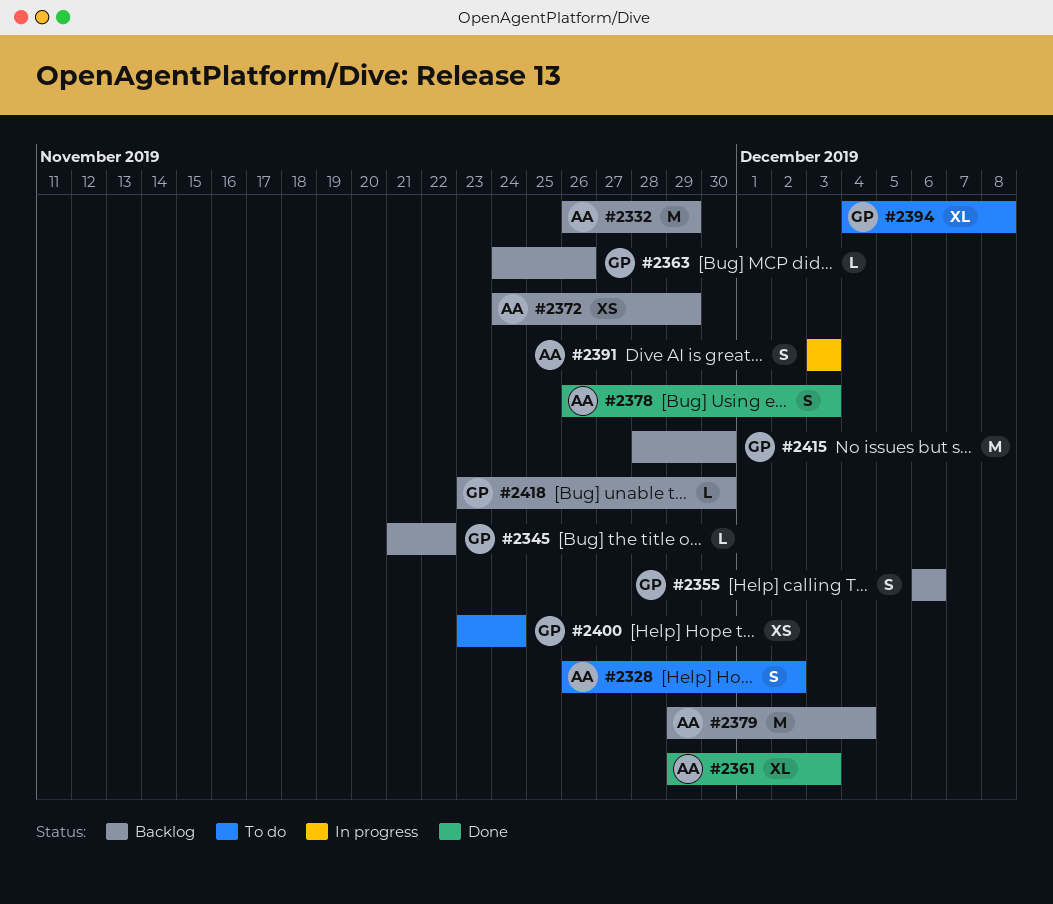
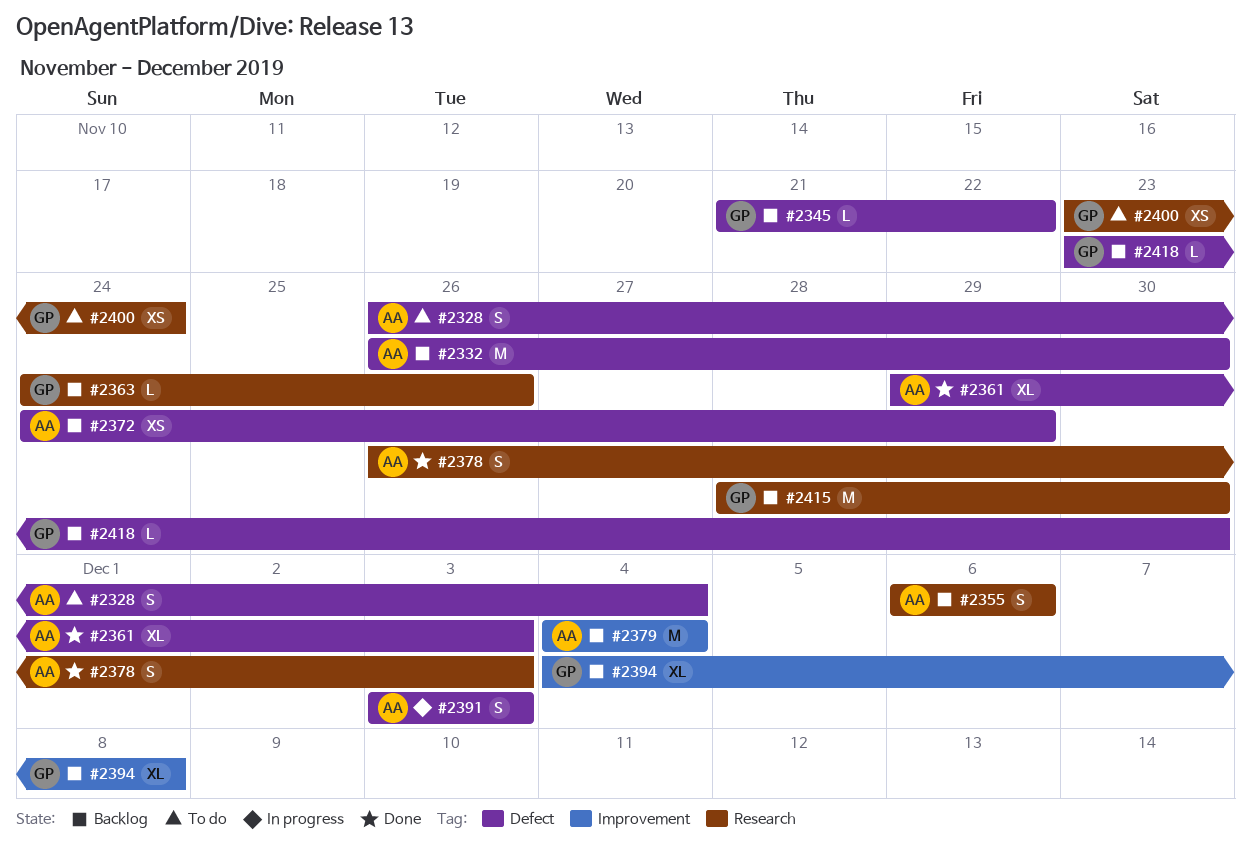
#2328, due: Dec 2 -> Dec 4
#2332, due: Nov 29 -> Nov 30
#2355, owner: GP -> AA
#2379, start: Nov 29 -> Dec 4
#2394, status: To do -> Backlog

